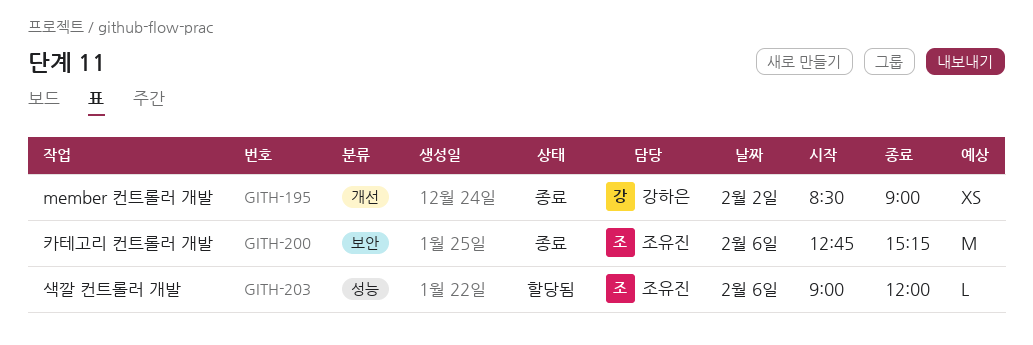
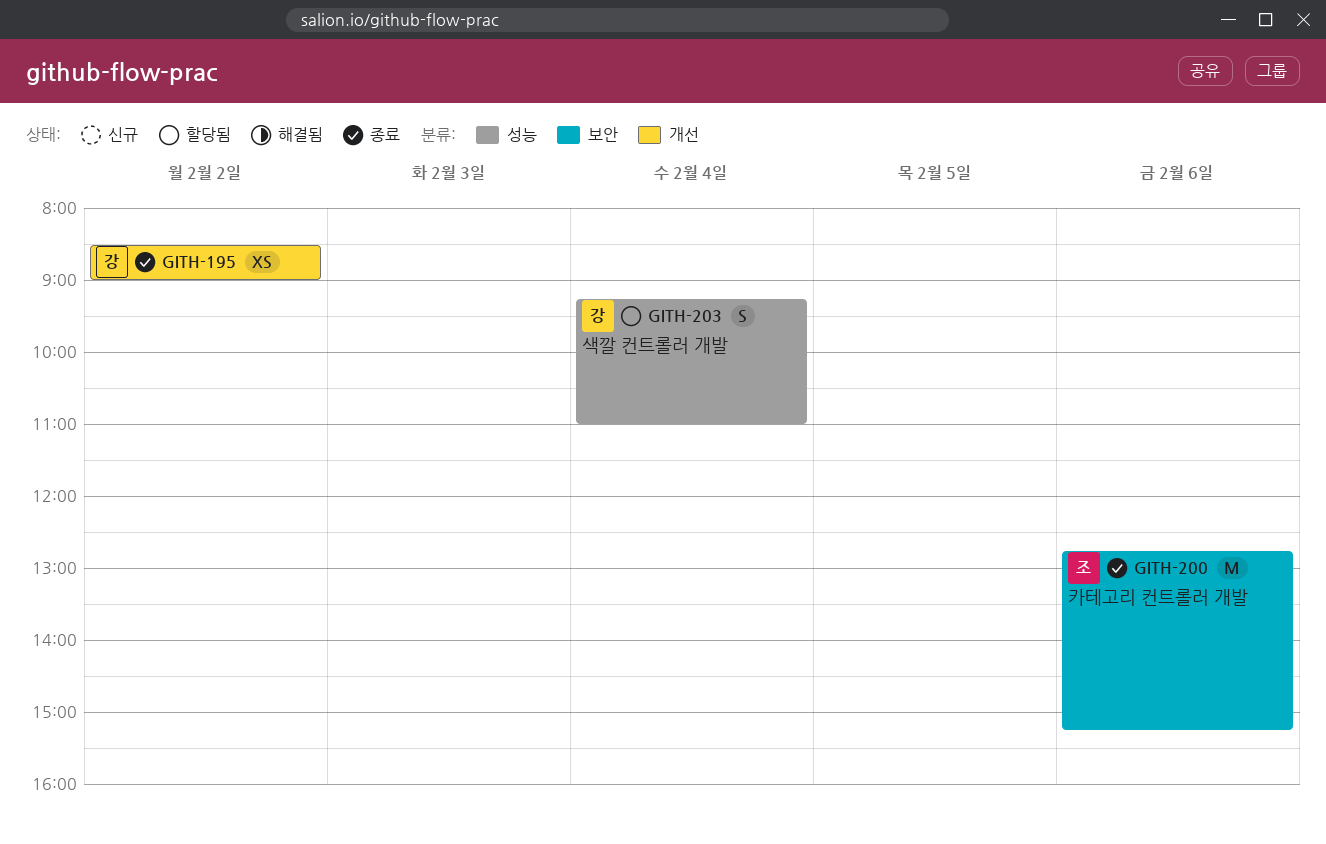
GITH-203, owner: 조유진 -> 강하은
GITH-203, estimate: L -> S
GITH-203, day: Feb 6 -> Feb 4
GITH-203, begins: 09:00 -> 09:15
GITH-203, ends: 12:00 -> 11:00

